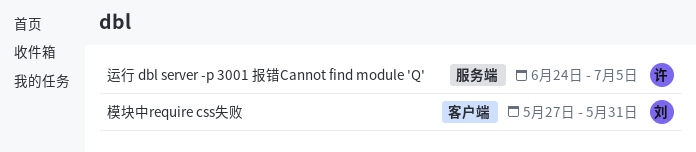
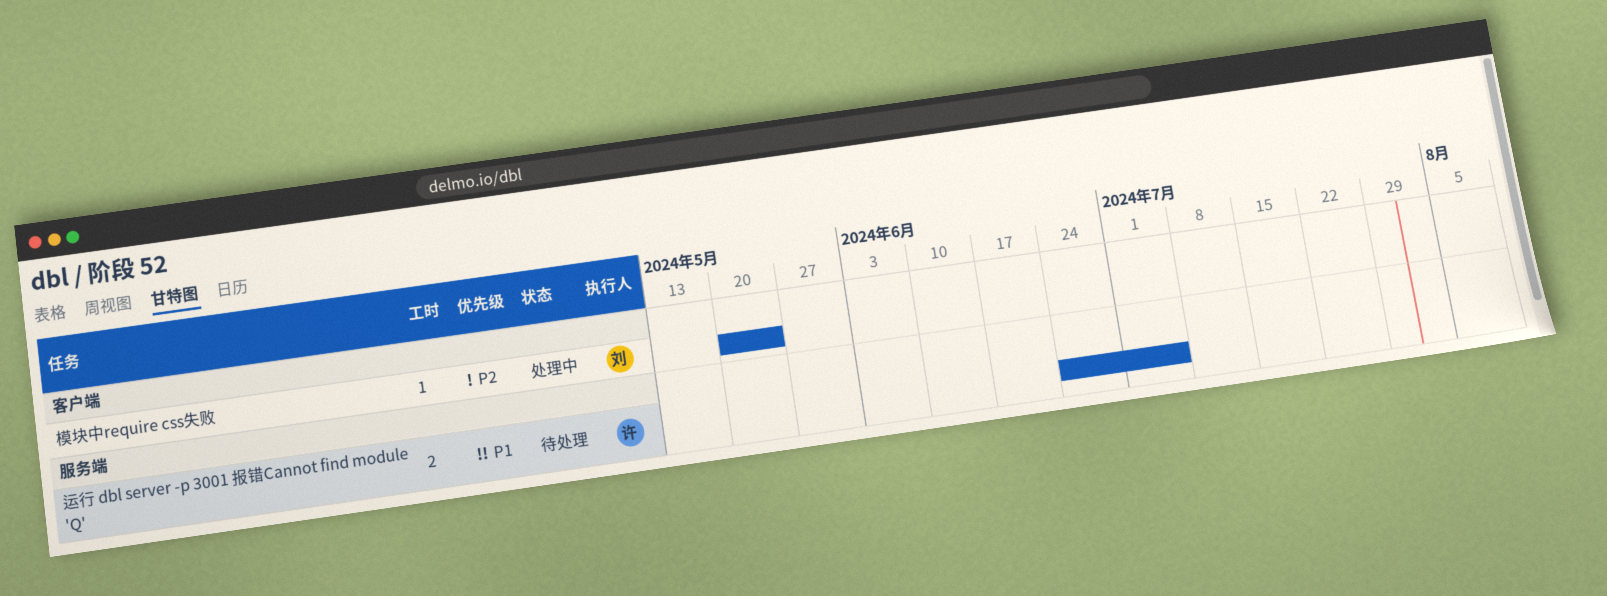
模块中require css失败, start: May 27 -> May 20
模块中require css失败, due: May 31 -> May 24

